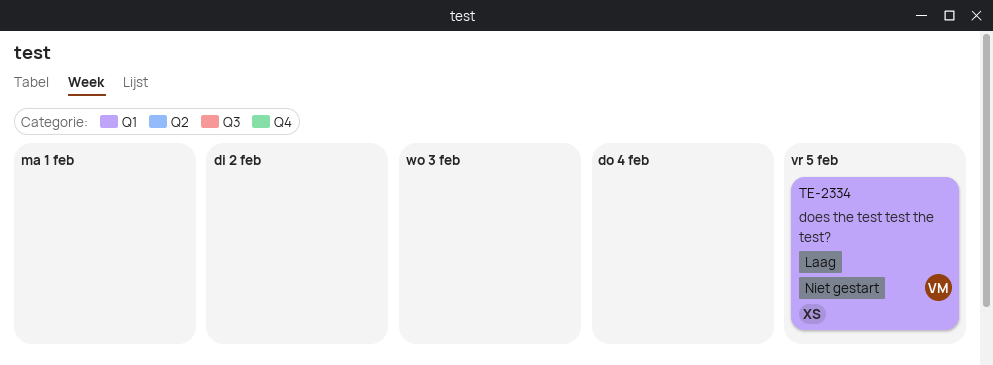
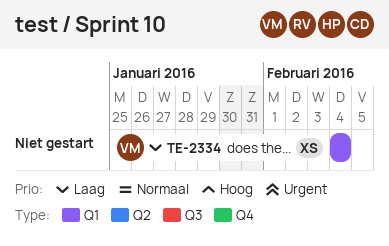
TE-2334, due: Feb 5 -> Feb 4

